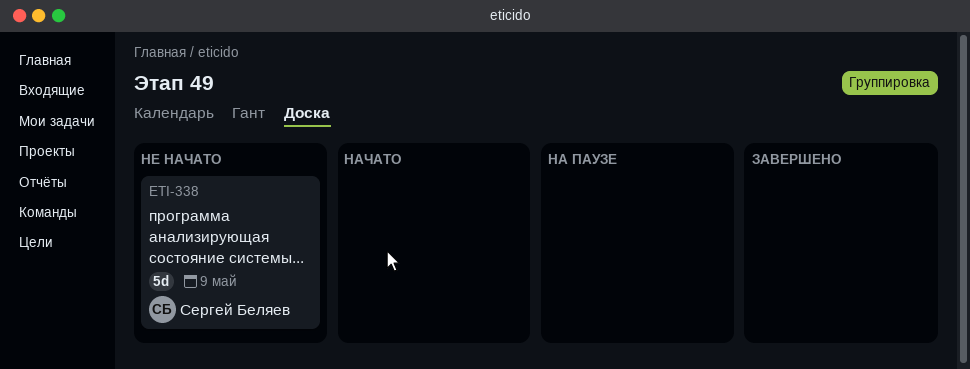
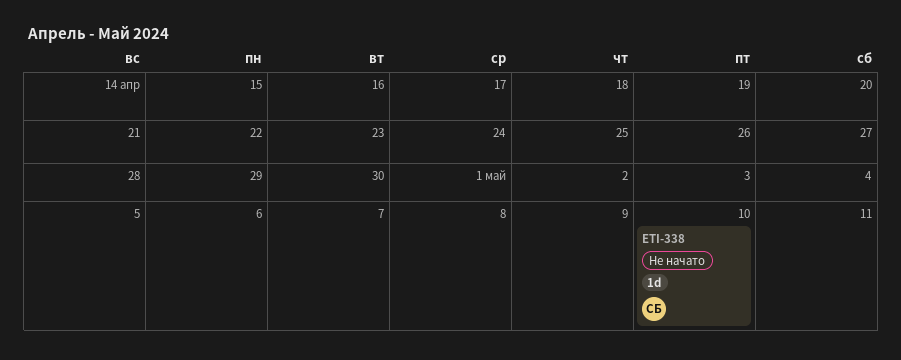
ETI-338, estimate: 5d -> 1d
ETI-338, due: May 9 -> May 10

